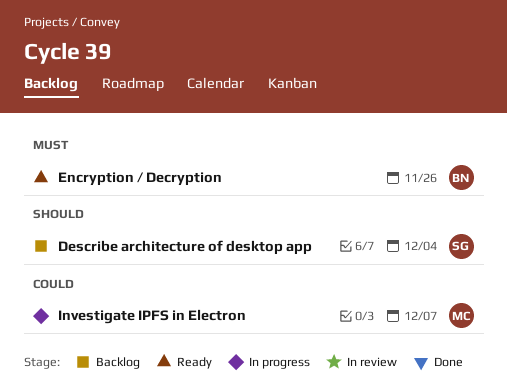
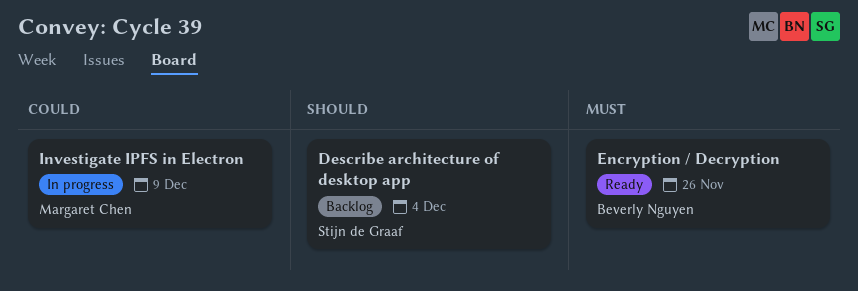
Investigate IPFS in Electron, due: Dec 7 -> Dec 9

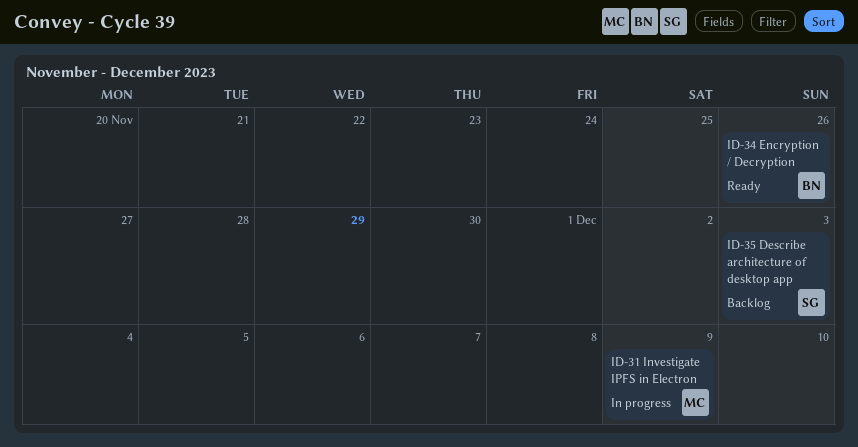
Describe architecture of desktop app, due: Dec 4 -> Dec 3

